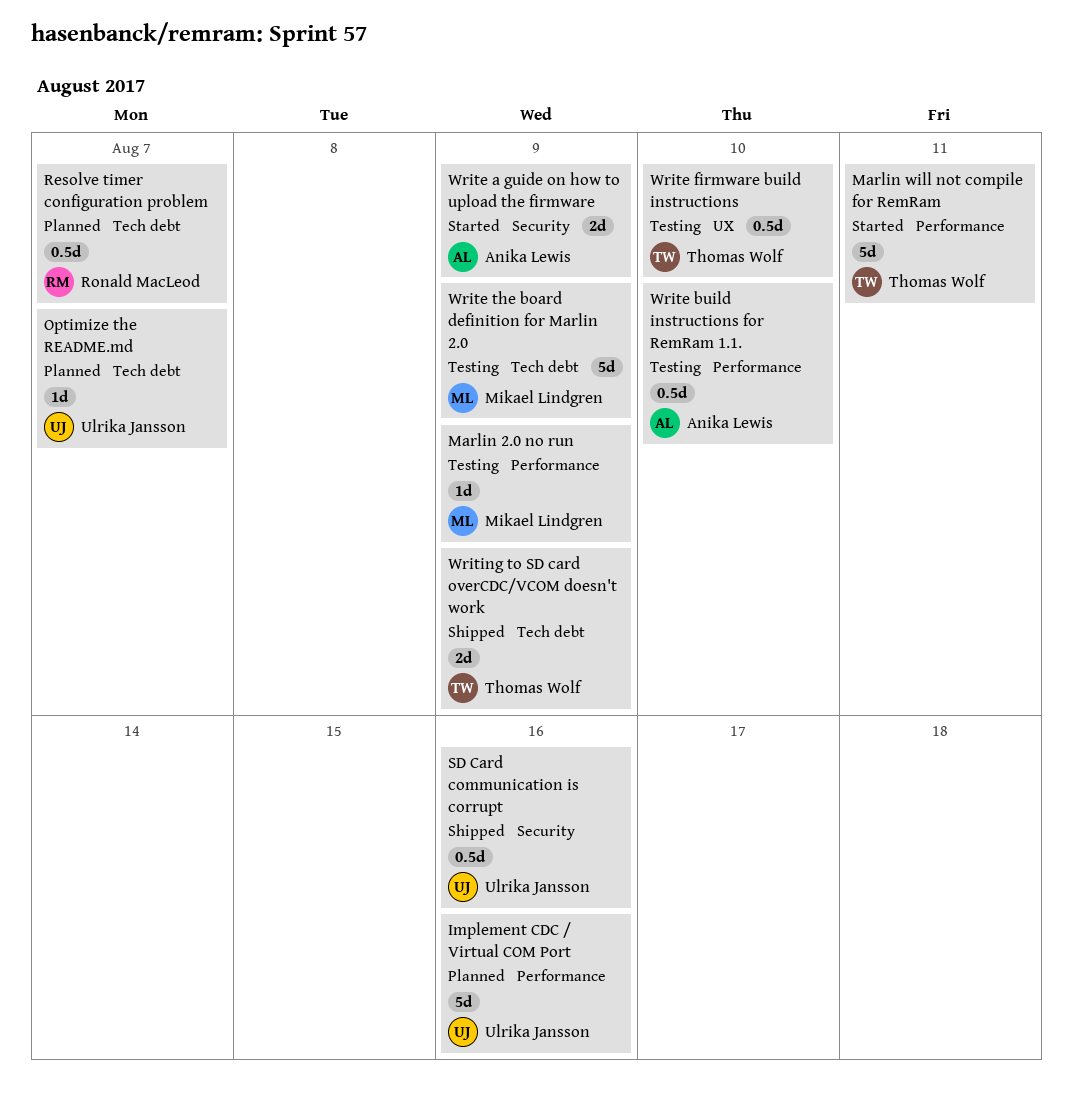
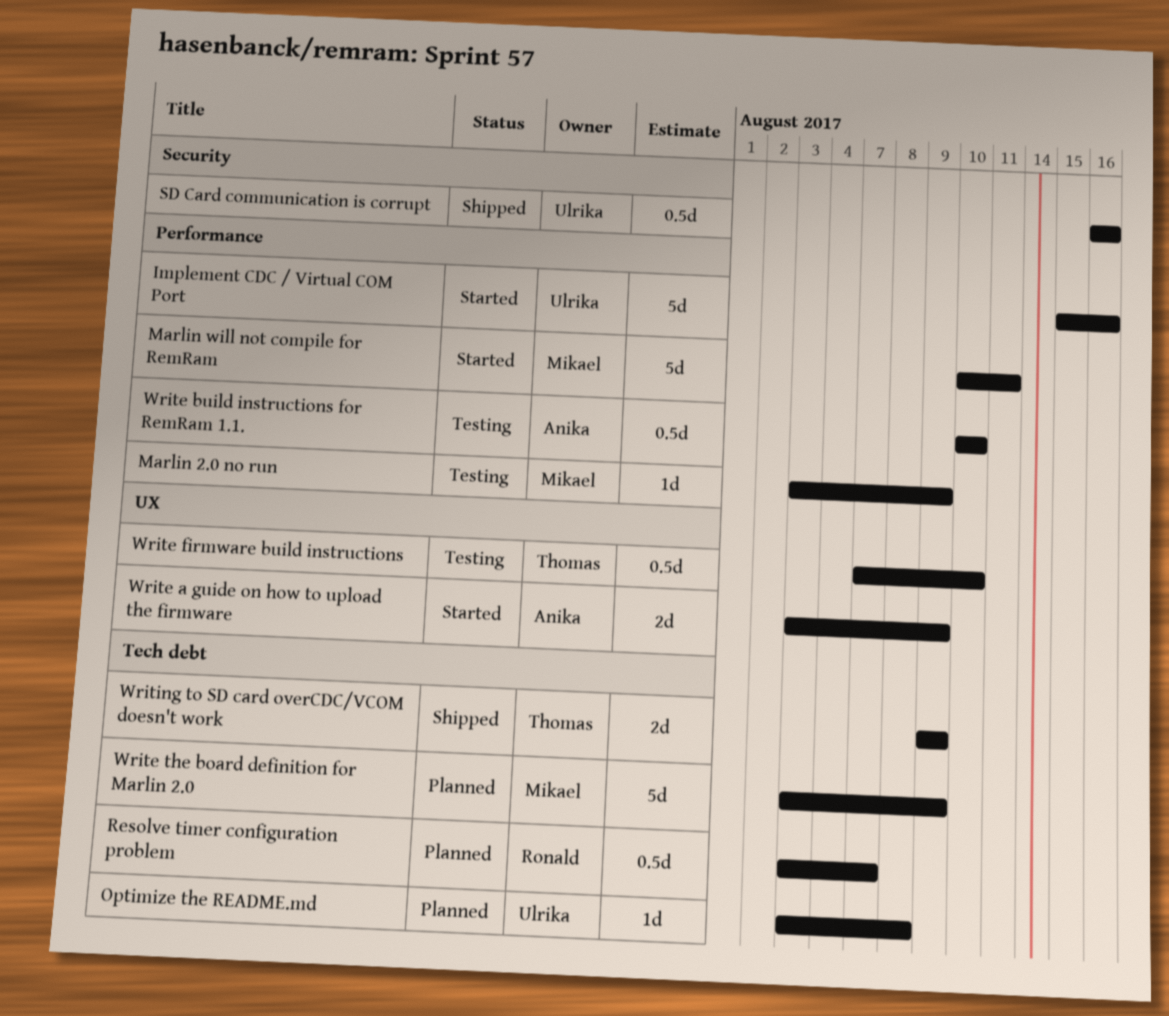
Implement CDC / Virtual COM Port, status: Planned -> Started
Marlin will not compile for RemRam, owner: Thomas Wolf -> Mikael Lindgren
Optimize the README.md, due: Aug 7 -> Aug 8
Write a guide on how to upload the firmware, label: Security -> UX
Write the board definition for Marlin 2.0, status: Testing -> Planned

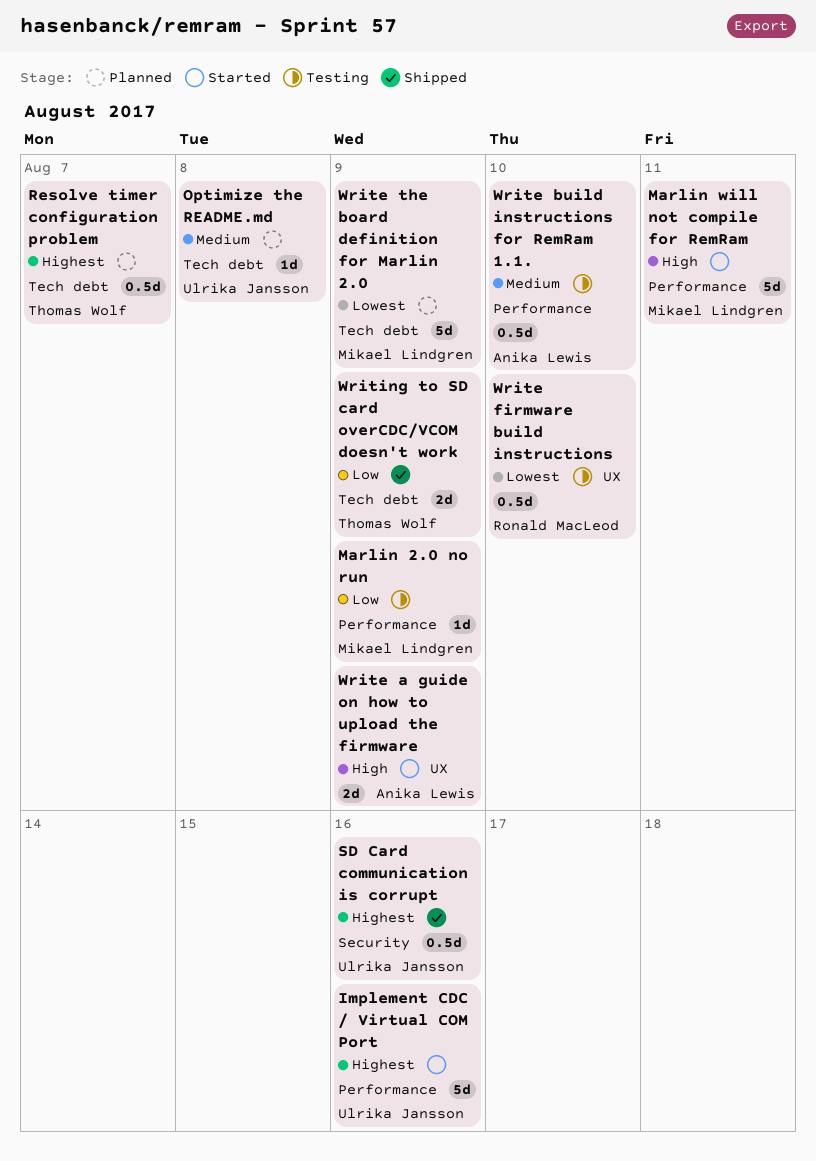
Resolve timer configuration problem, owner: Ronald MacLeod -> Thomas Wolf
Write firmware build instructions, owner: Thomas Wolf -> Ronald MacLeod

